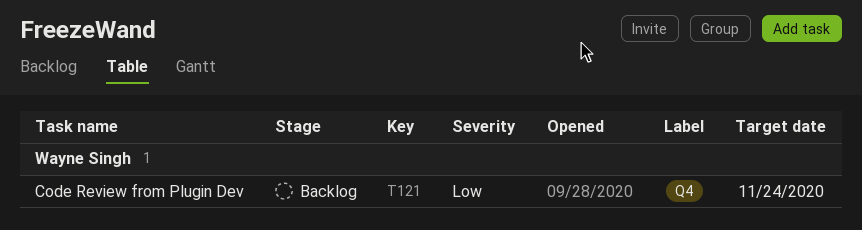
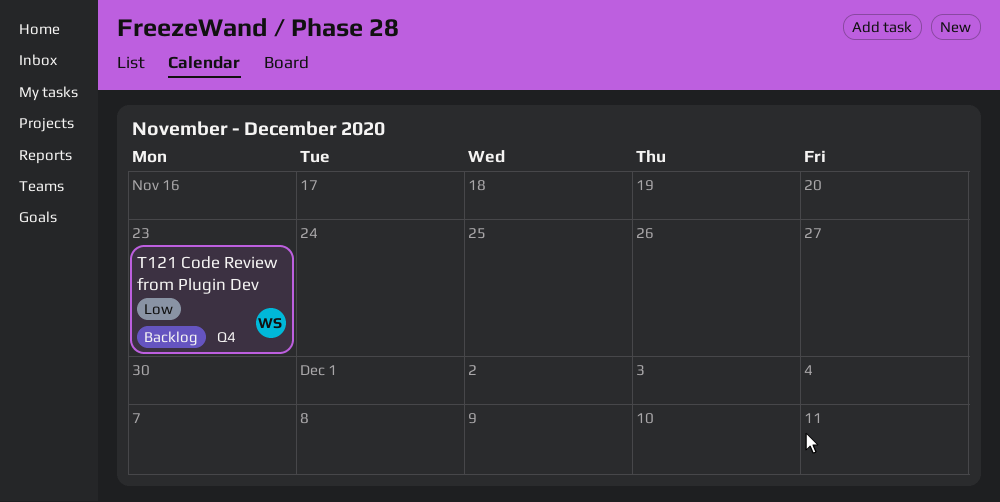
T121, due: Nov 24 -> Nov 23

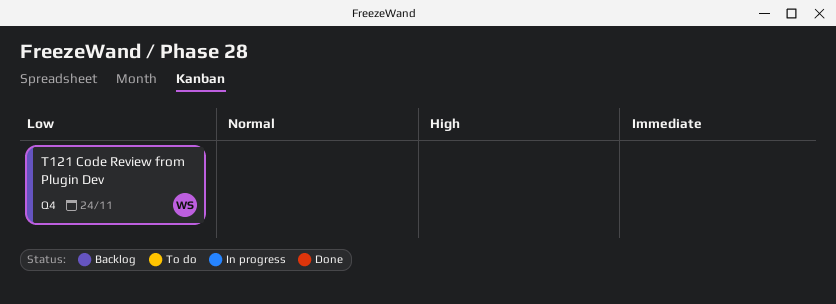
T121, due: Nov 23 -> Nov 24

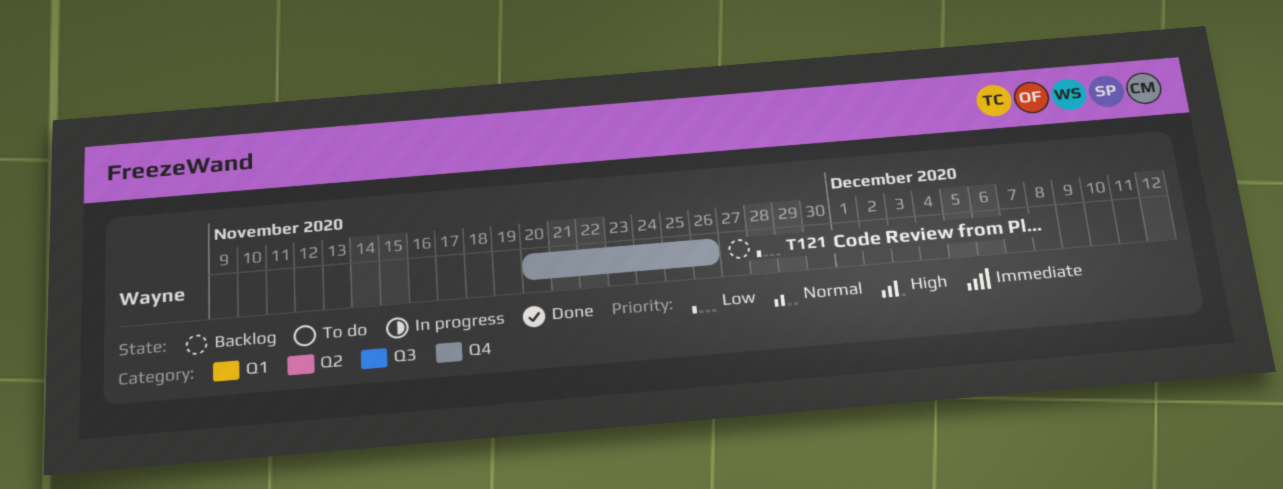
T121, due: Nov 24 -> Nov 26

